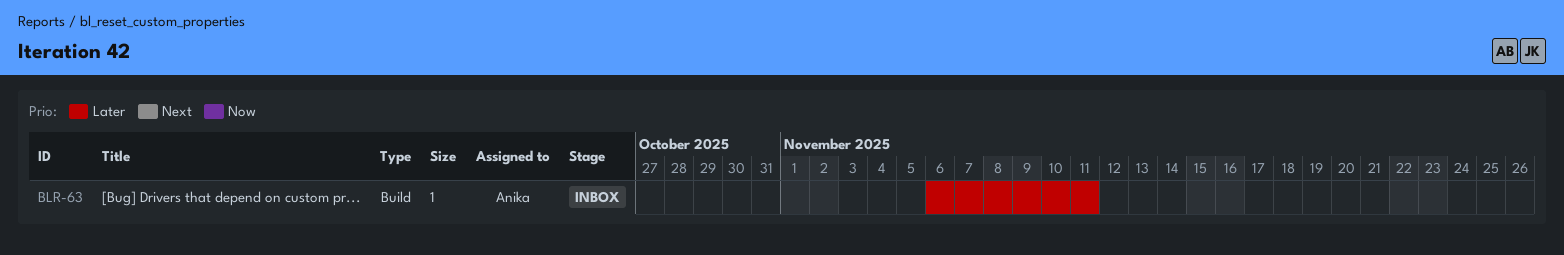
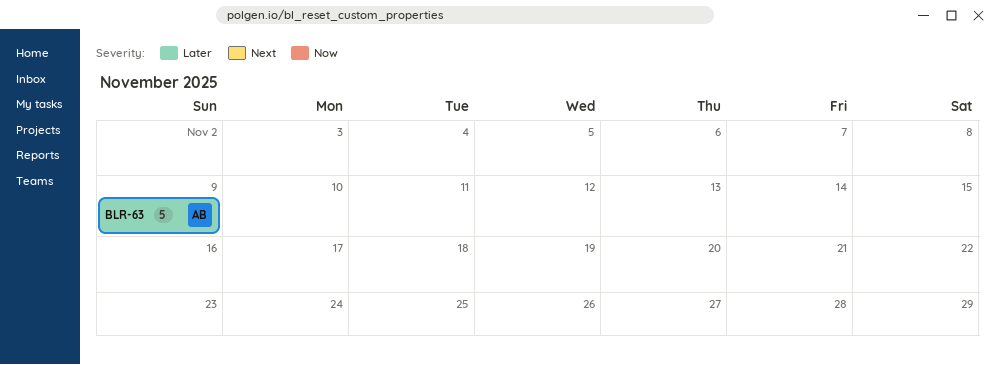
BLR-63, estimate: 1 -> 5
BLR-63, due: Nov 11 -> Nov 9

